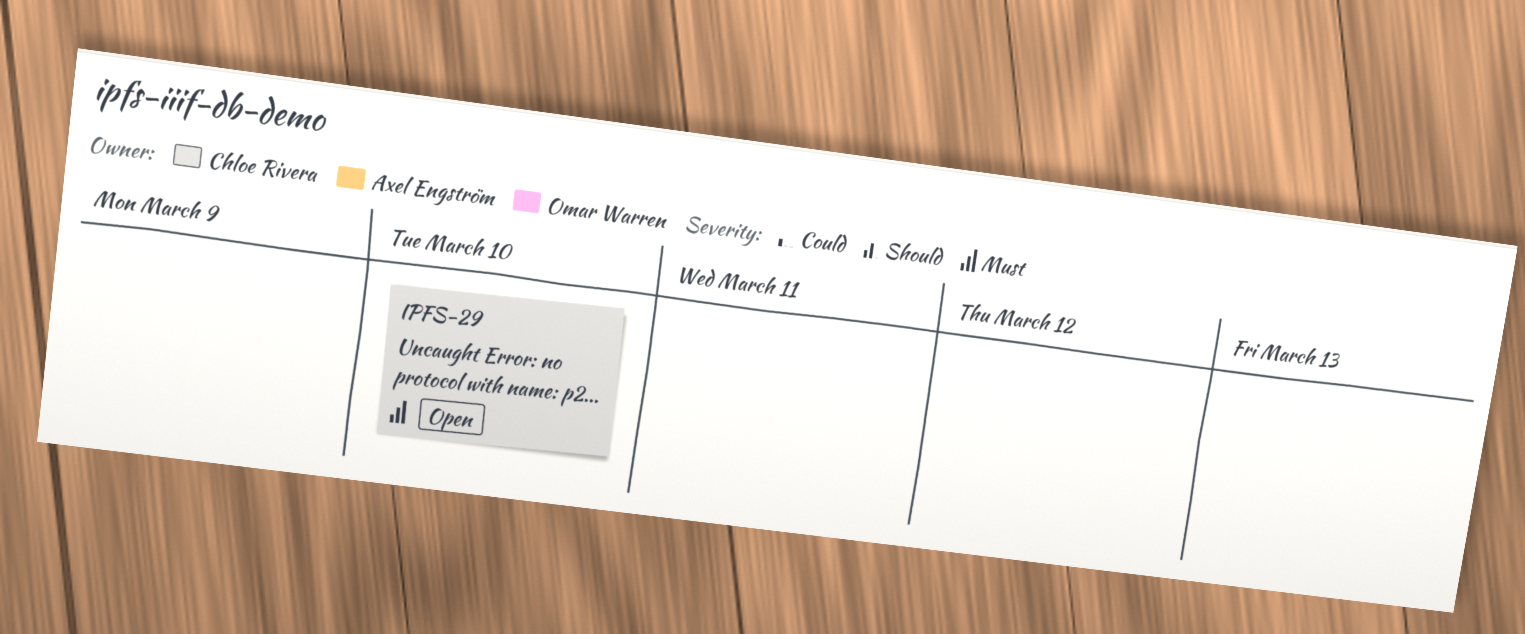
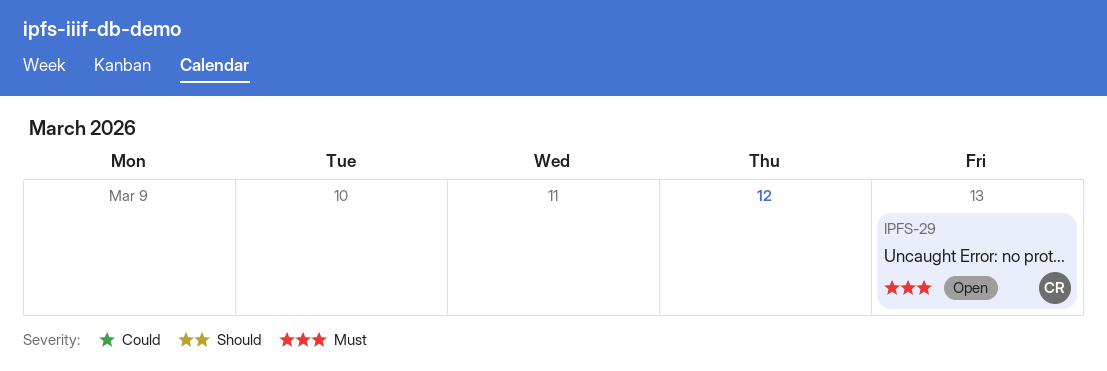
IPFS-29, due: Mar 10 -> Mar 13

